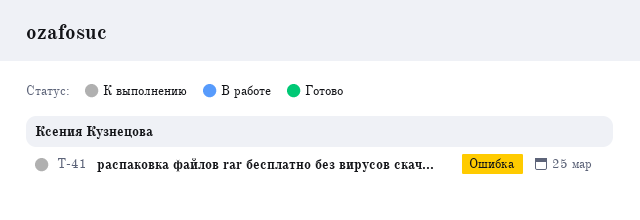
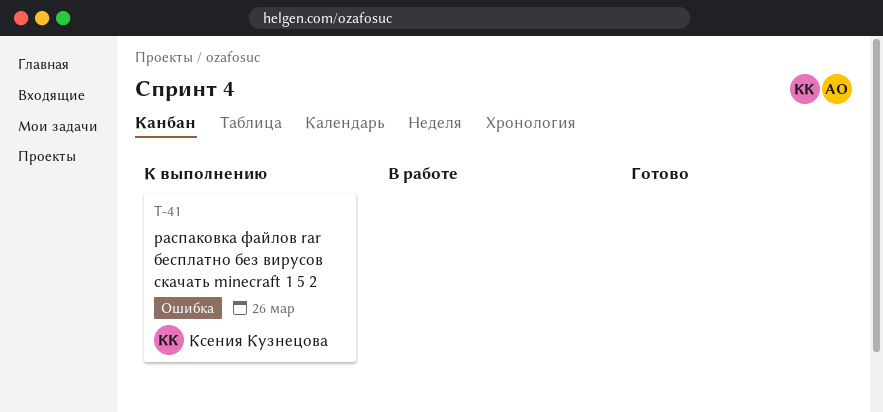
T-41, due: Mar 25 -> Mar 26

